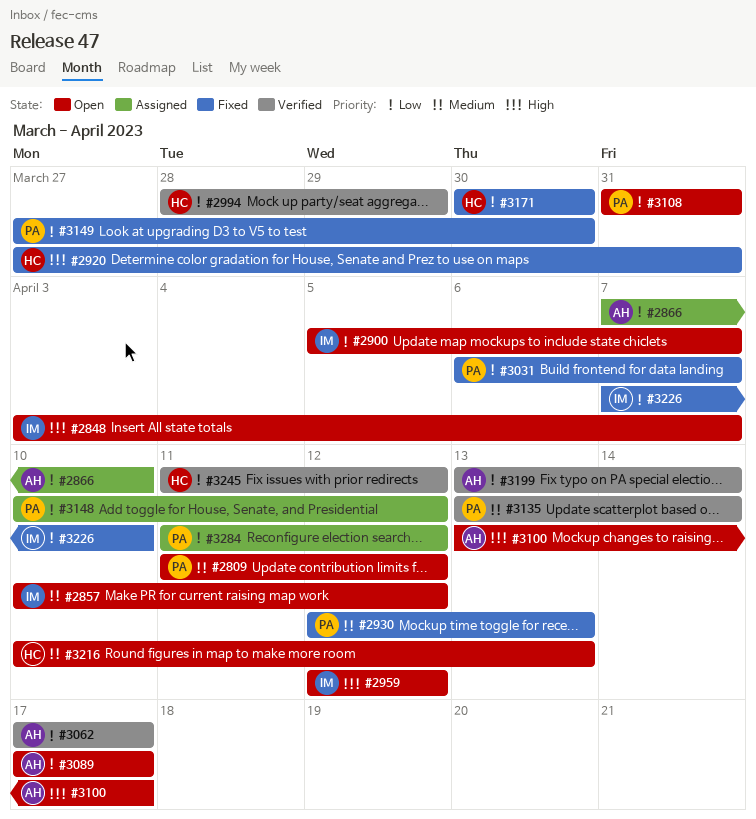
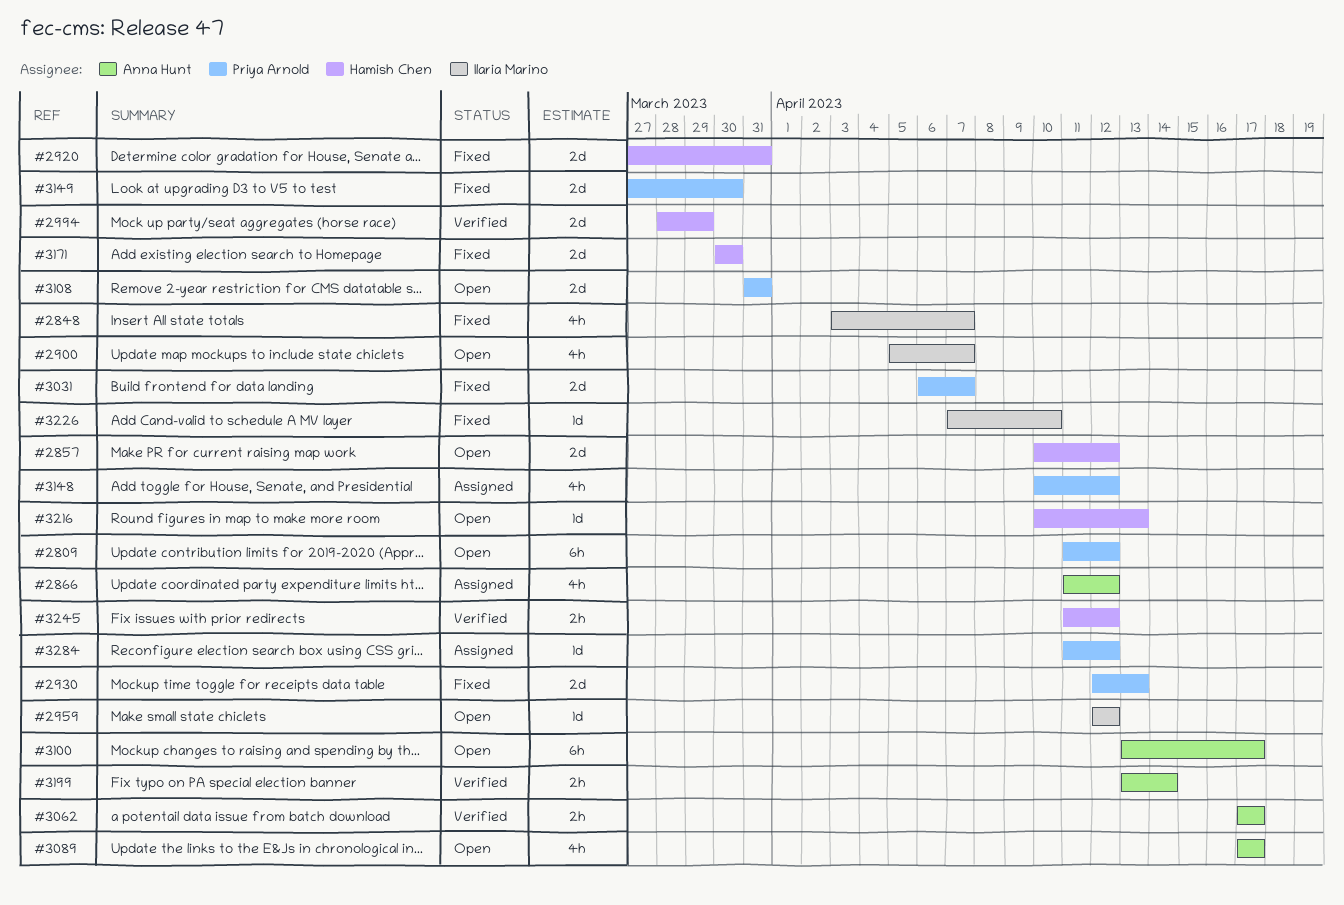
#2848, status: Open -> Fixed
#2857, owner: Ilaria Marino -> Hamish Chen
#2866, start: Apr 7 -> Apr 11
#2866, due: Apr 10 -> Apr 12
#3135: present -> none

